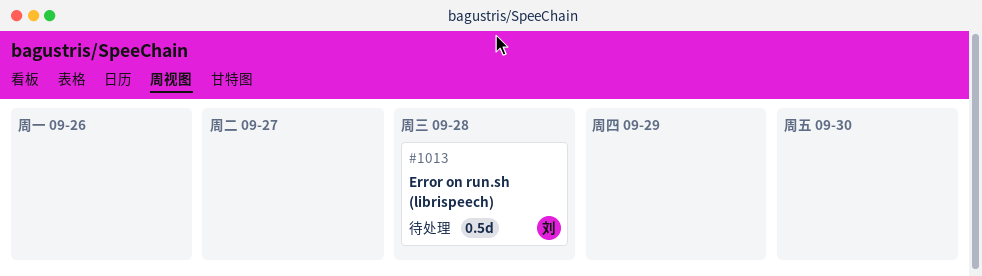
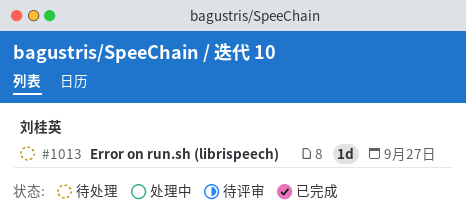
#1013, estimate: 0.5d -> 1d
#1013, due: Sep 28 -> Sep 27

